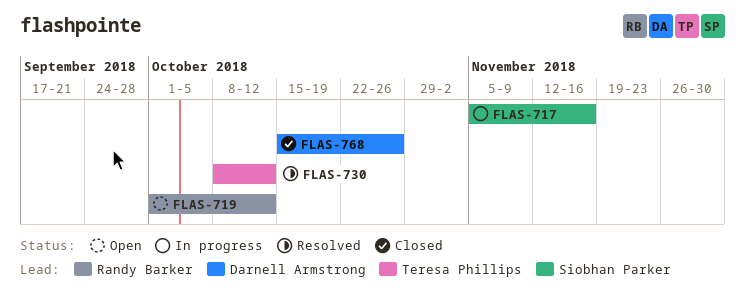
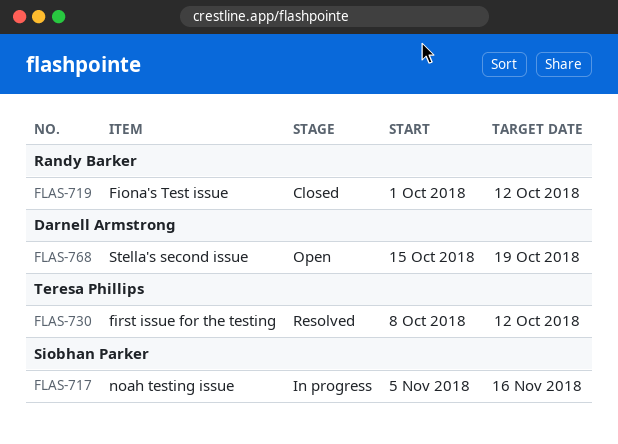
FLAS-719, status: Open -> Closed
FLAS-768, status: Closed -> Open
FLAS-768, due: Oct 26 -> Oct 19

